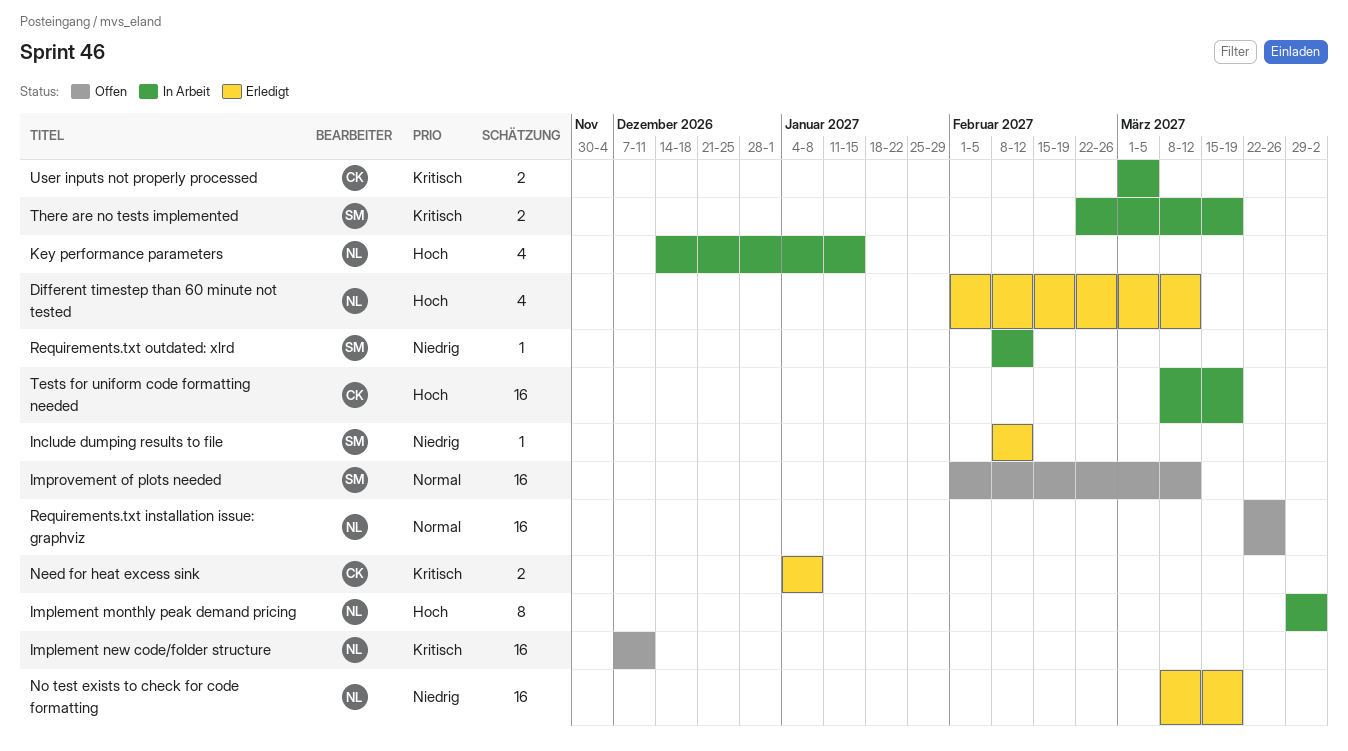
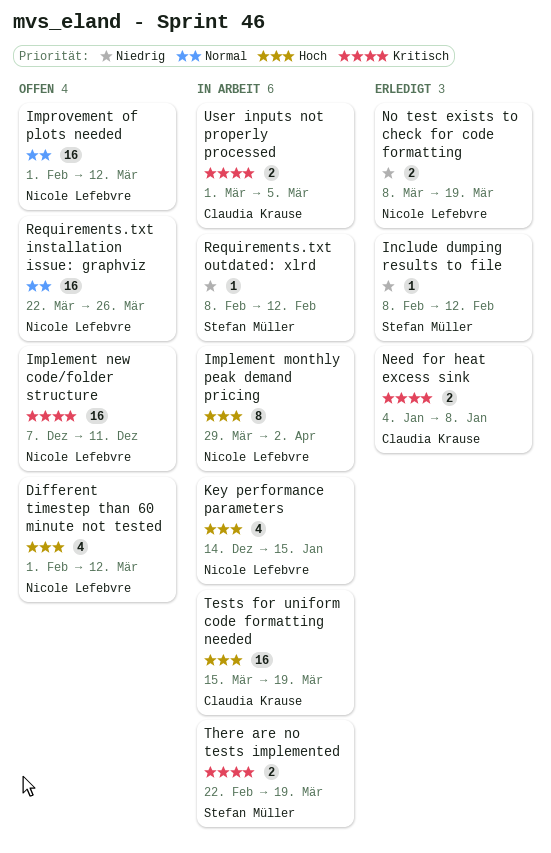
Different timestep than 60 minute not tested, status: Erledigt -> Offen
Improvement of plots needed, owner: Stefan Müller -> Nicole Lefebvre
No test exists to check for code formatting, estimate: 16 -> 2
Tests for uniform code formatting needed, start: Mar 8 -> Mar 15

